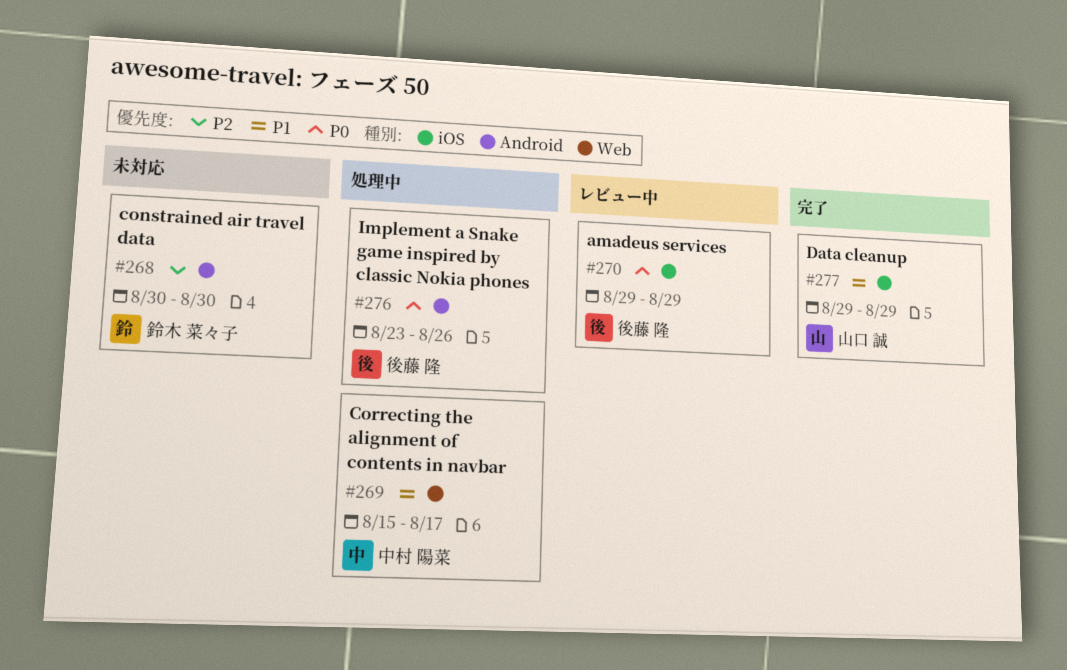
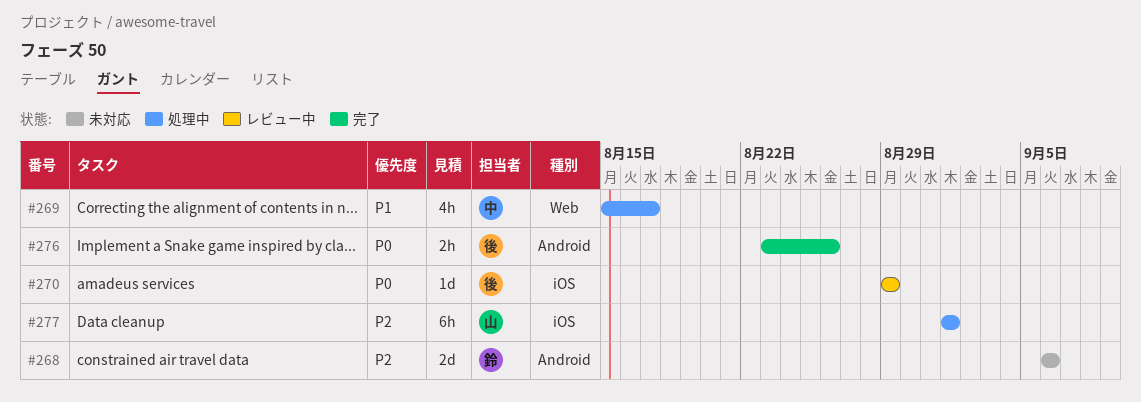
#268, start: Aug 30 -> Sep 6
#268, due: Aug 30 -> Sep 6
#276, status: 処理中 -> 完了
#277, status: 完了 -> 処理中
#277, priority: P1 -> P2
#277, start: Aug 29 -> Sep 1
#277, due: Aug 29 -> Sep 1

